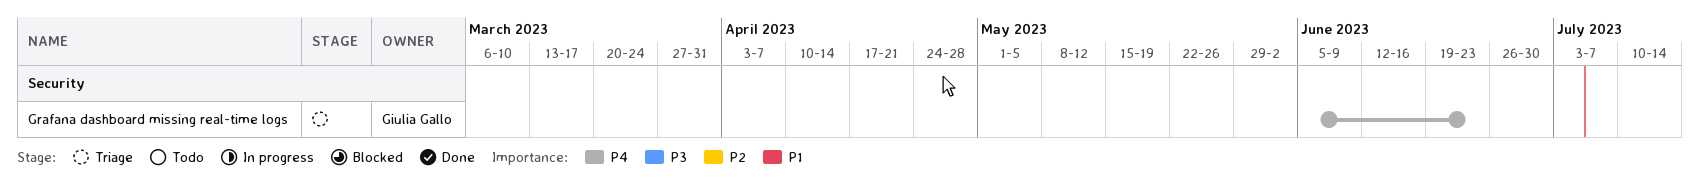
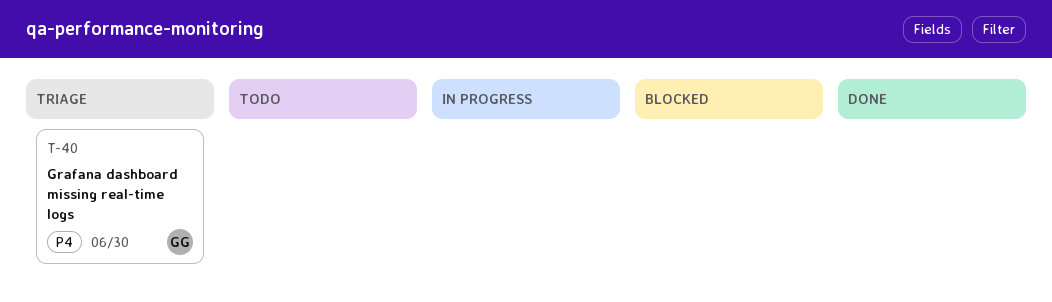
Grafana dashboard missing real-time logs, due: Jun 23 -> Jun 30

